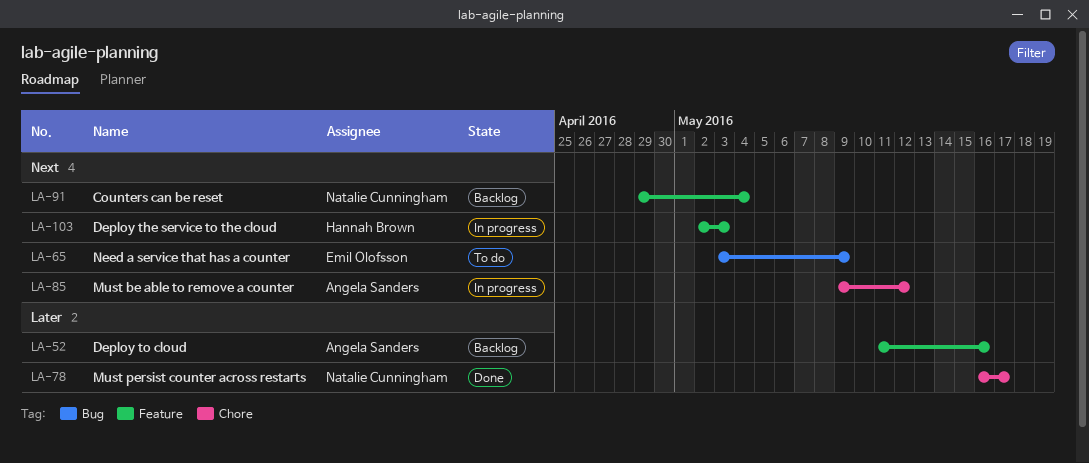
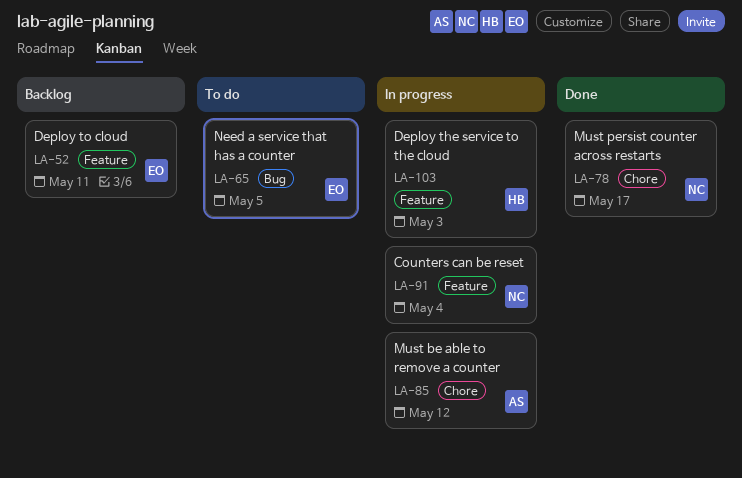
LA-52, owner: Angela Sanders -> Emil Olofsson
LA-52, due: May 16 -> May 11
LA-65, due: May 9 -> May 5
LA-91, status: Backlog -> In progress

